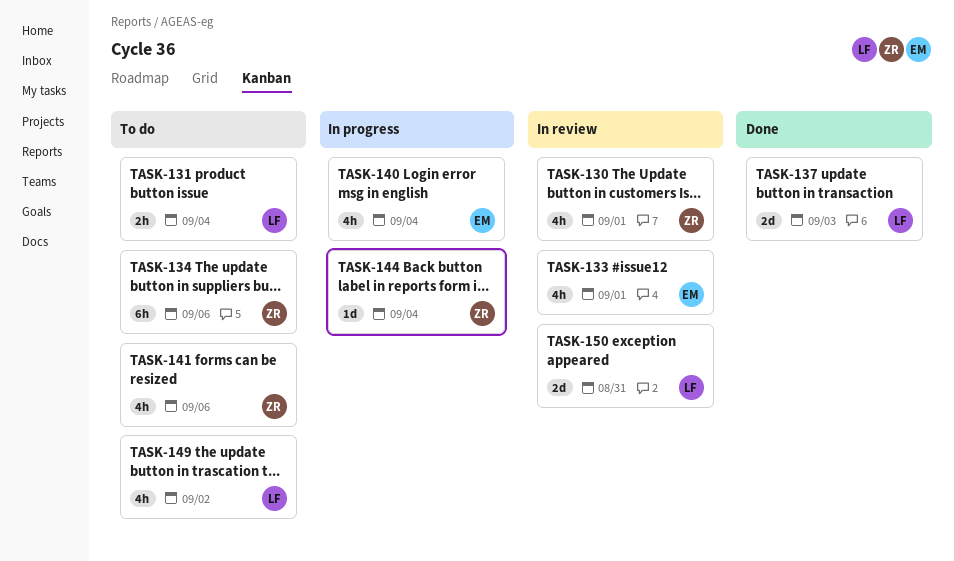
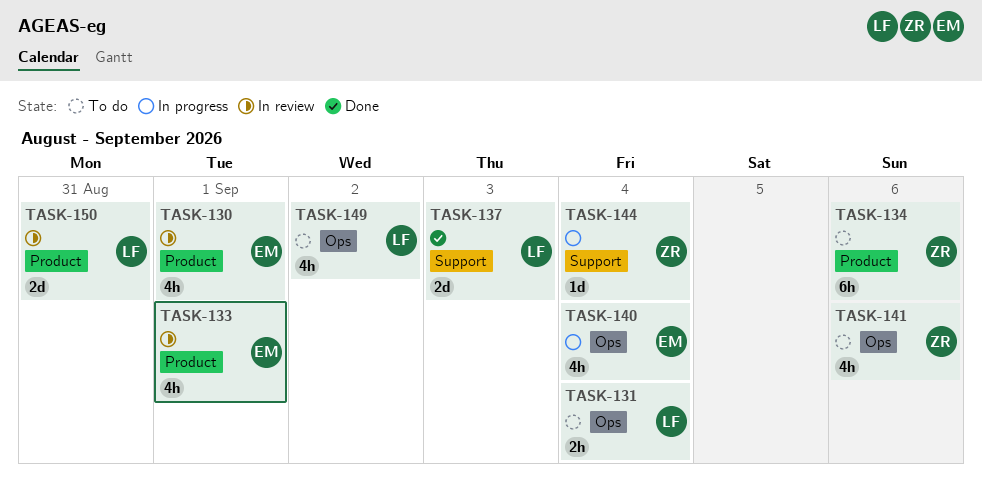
TASK-130, owner: ZR -> EM

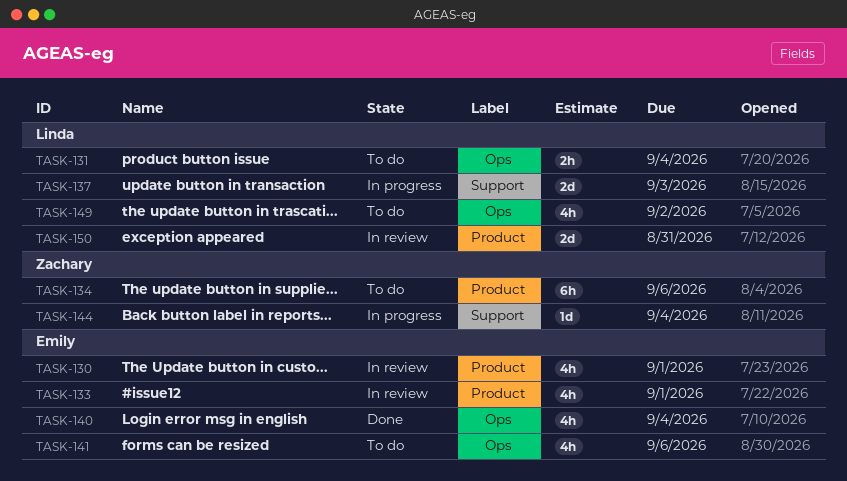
TASK-137, status: Done -> In progress
TASK-140, status: In progress -> Done
TASK-141, owner: Zachary -> Emily

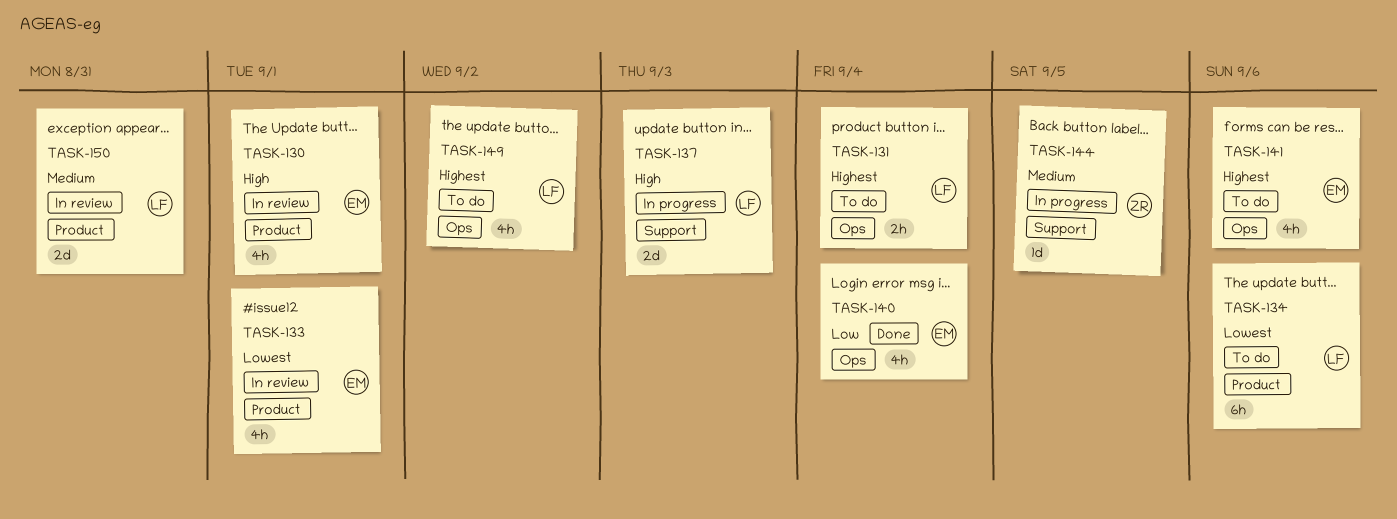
TASK-134, owner: Zachary -> Linda
TASK-144, due: Sep 4 -> Sep 5

